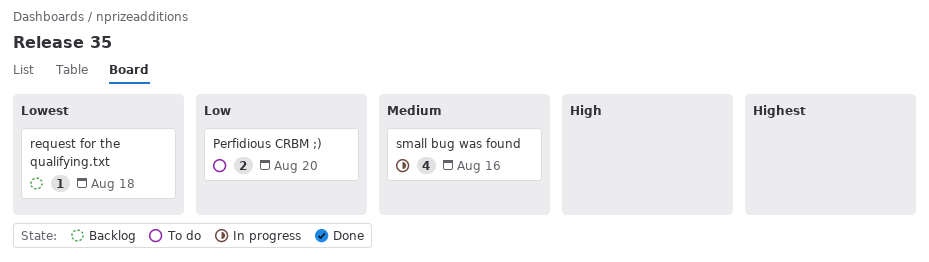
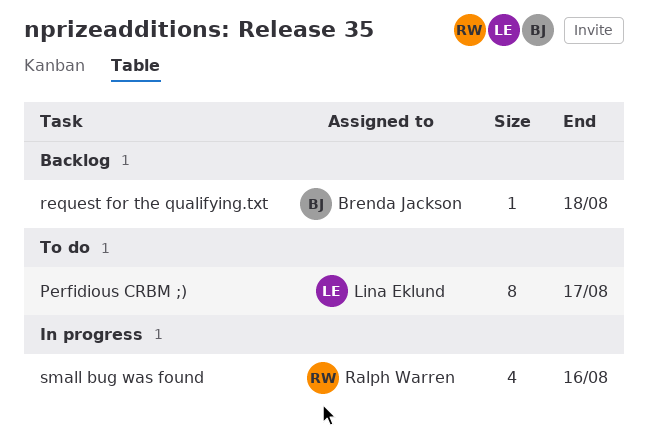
Perfidious CRBM ;), estimate: 2 -> 8
Perfidious CRBM ;), due: Aug 20 -> Aug 17

